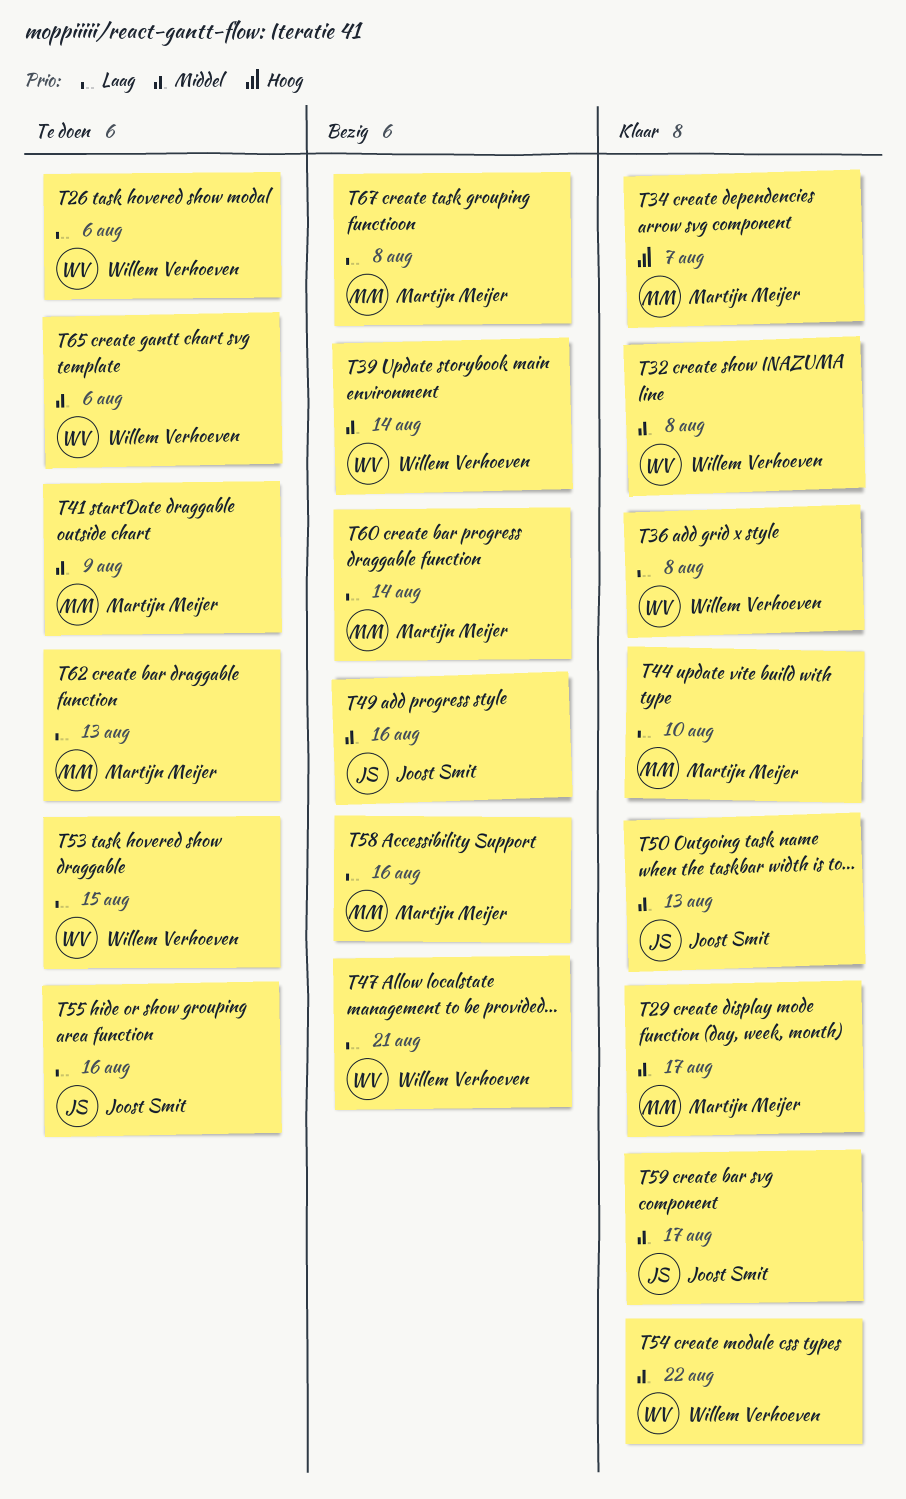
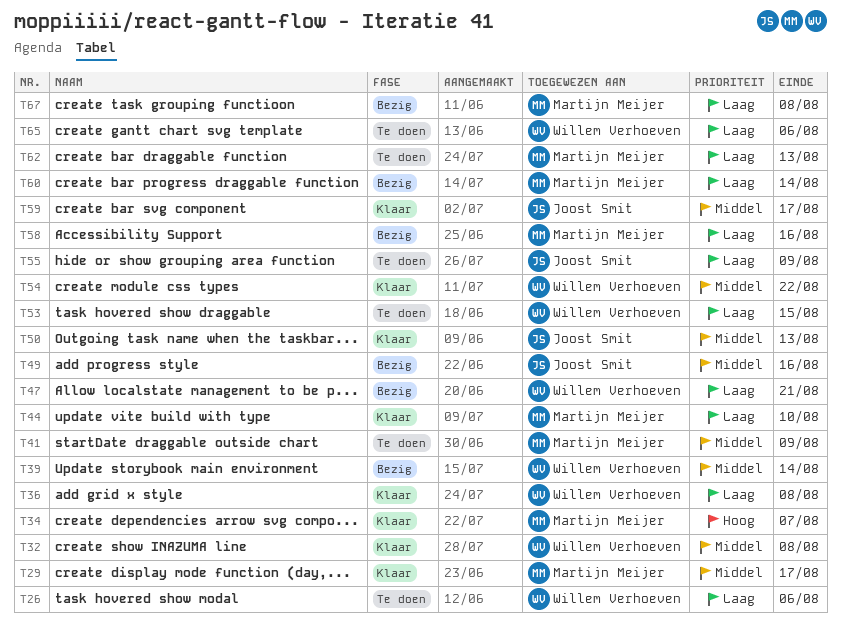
T55, due: Aug 16 -> Aug 9
T65, priority: Middel -> Laag

